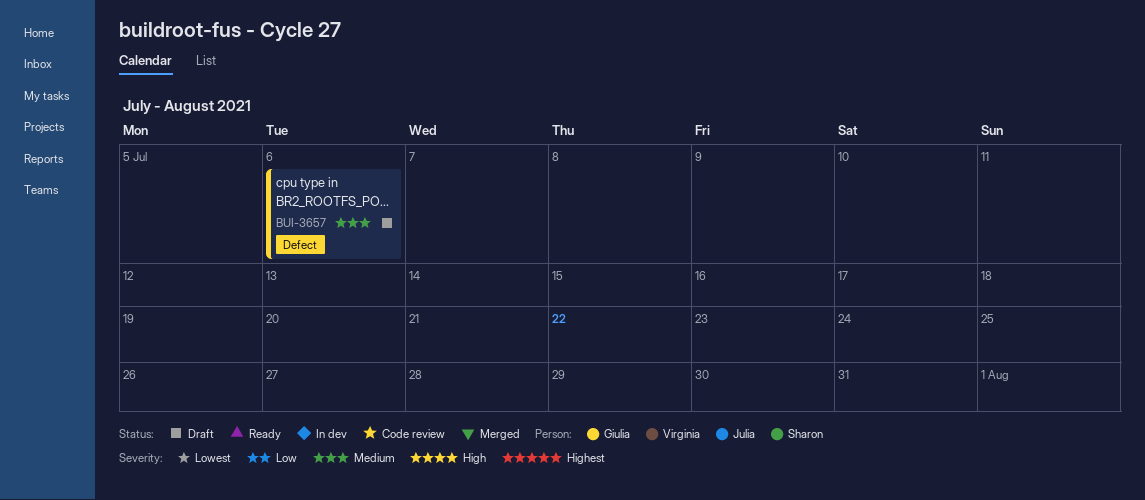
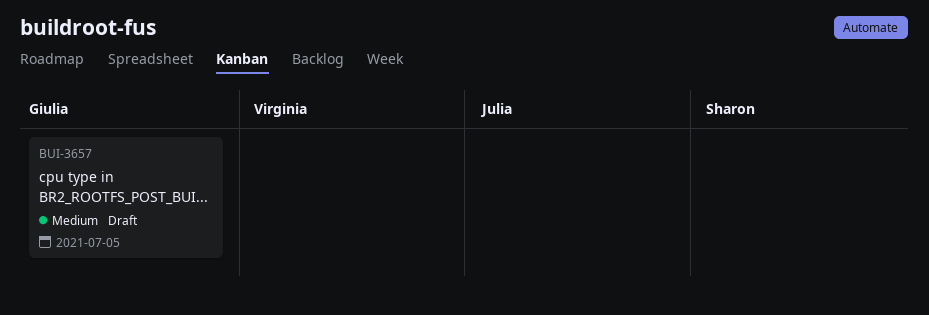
BUI-3657, due: Jul 6 -> Jul 5

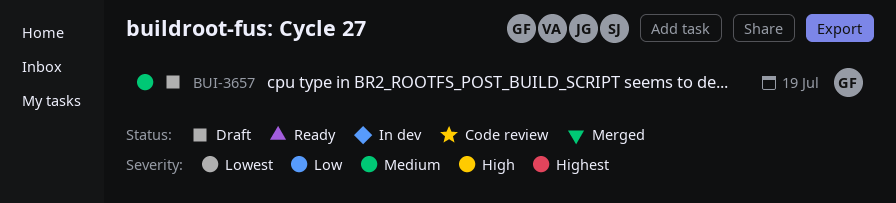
BUI-3657, due: Jul 5 -> Jul 19

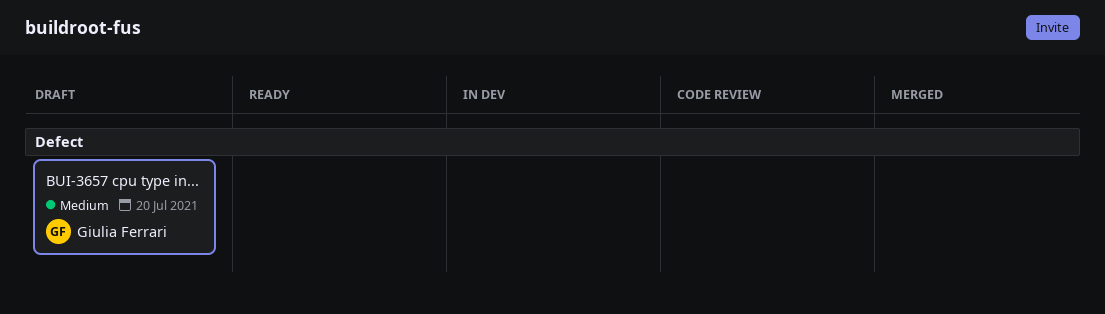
BUI-3657, due: Jul 19 -> Jul 20

